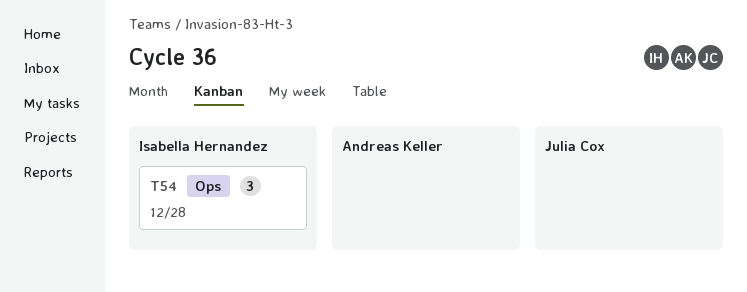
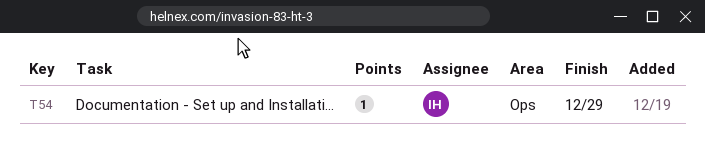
T54, estimate: 3 -> 1
T54, due: Dec 28 -> Dec 29

